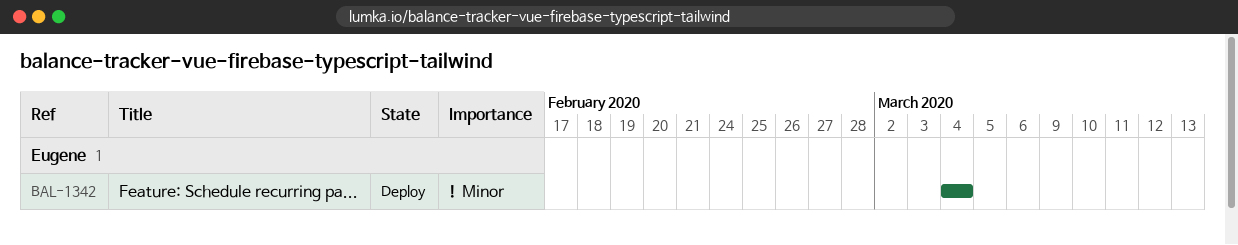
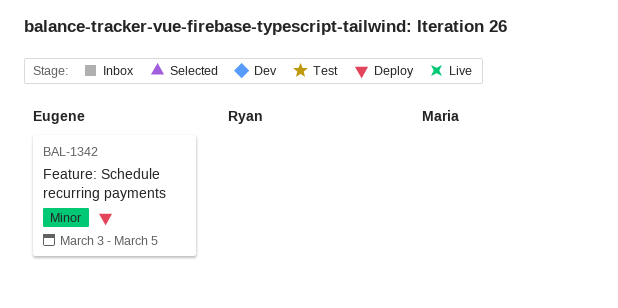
BAL-1342, start: Mar 4 -> Mar 3
BAL-1342, due: Mar 4 -> Mar 5

